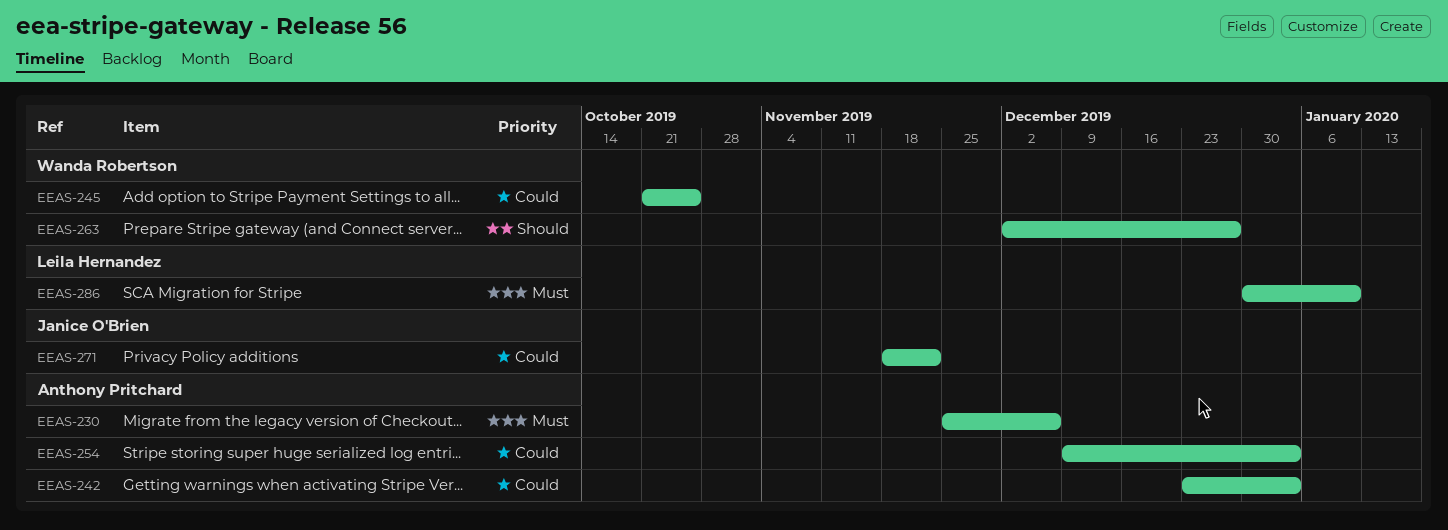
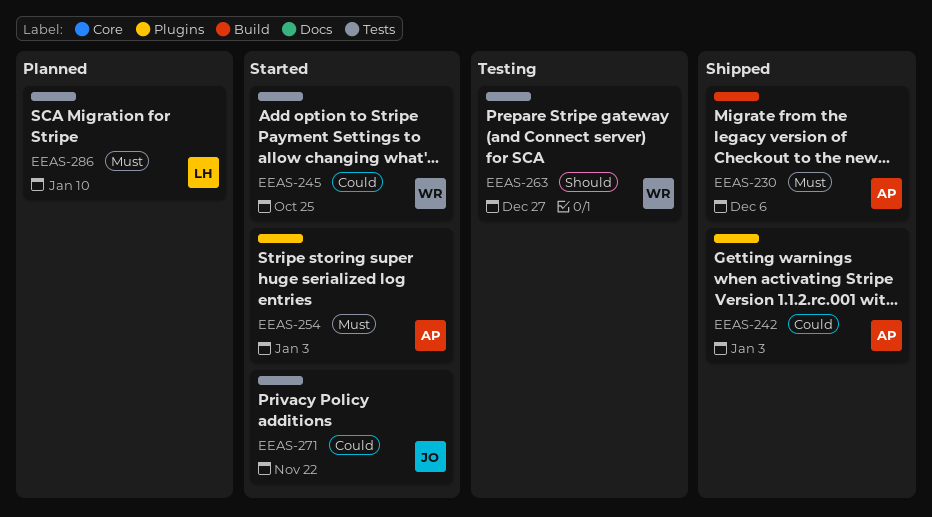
EEAS-254, priority: Could -> Must

